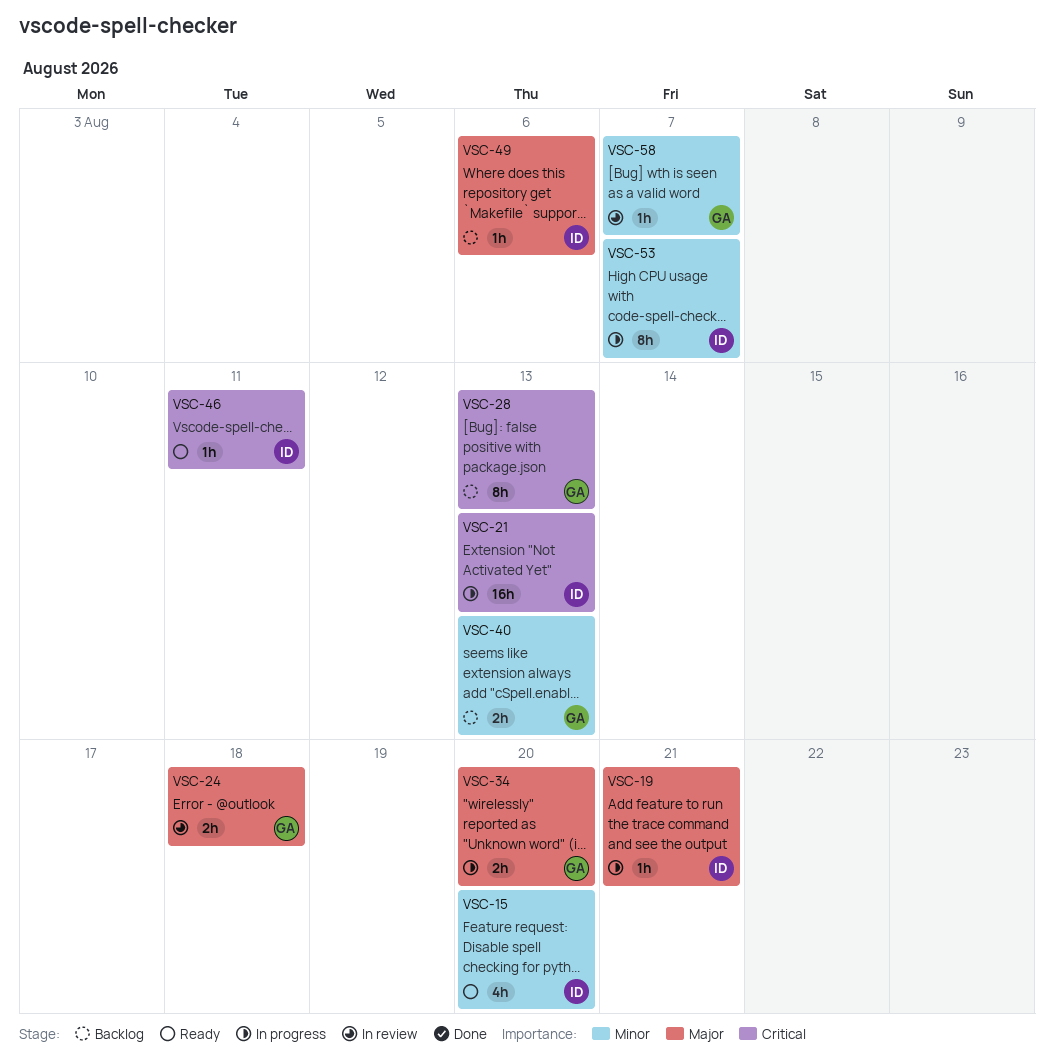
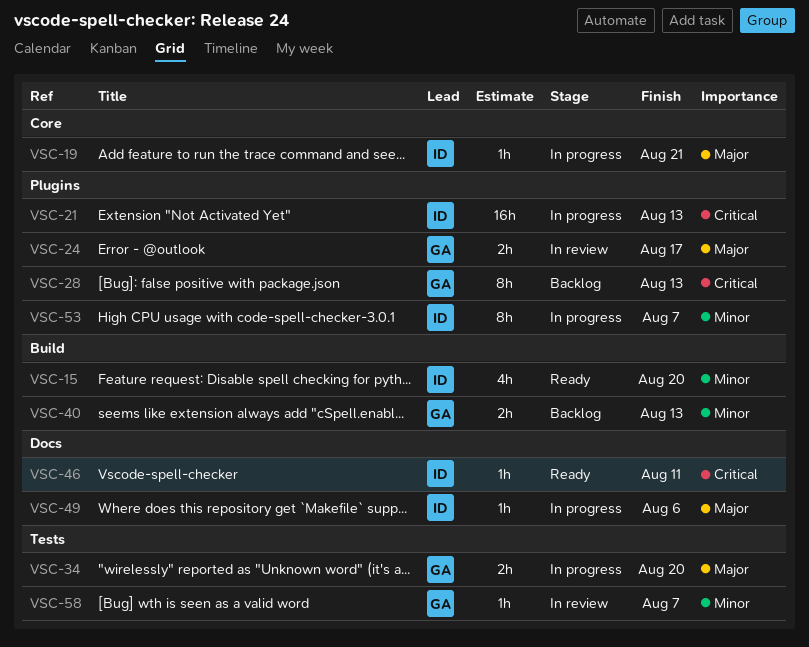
VSC-24, due: Aug 18 -> Aug 17
VSC-49, status: Backlog -> In progress

